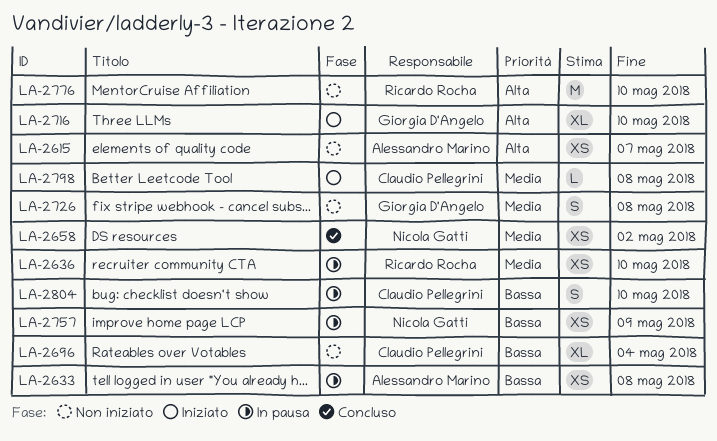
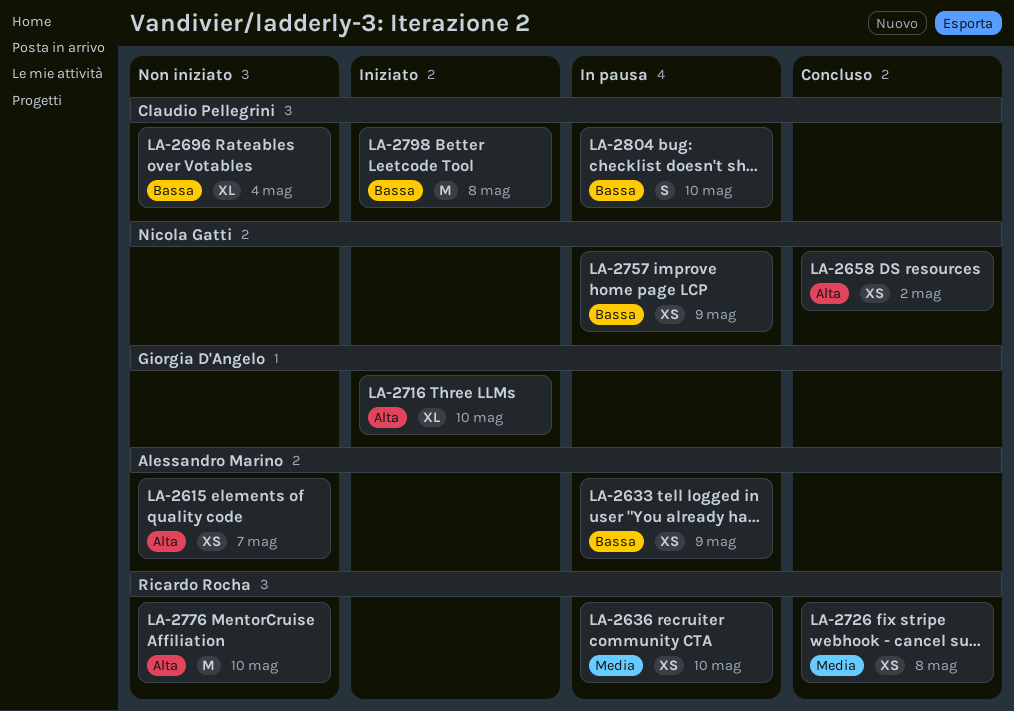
LA-2633, due: May 8 -> May 9
LA-2658, priority: Media -> Alta
LA-2726, status: Non iniziato -> Concluso
LA-2726, owner: Giorgia D'Angelo -> Ricardo Rocha
LA-2726, estimate: S -> XS
LA-2798, priority: Media -> Bassa
LA-2798, estimate: L -> M

